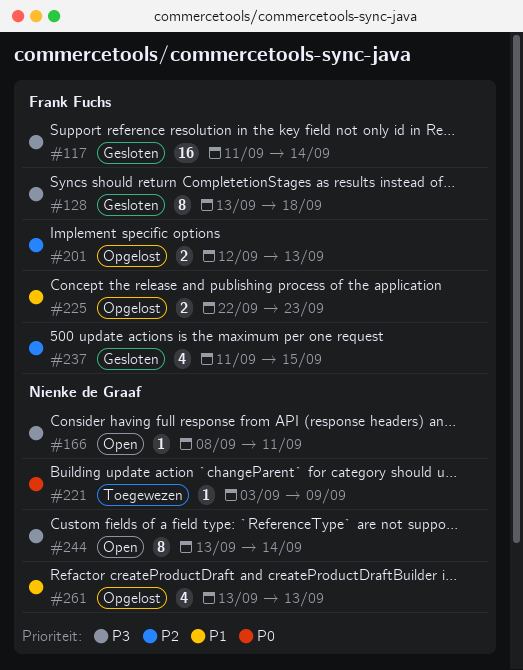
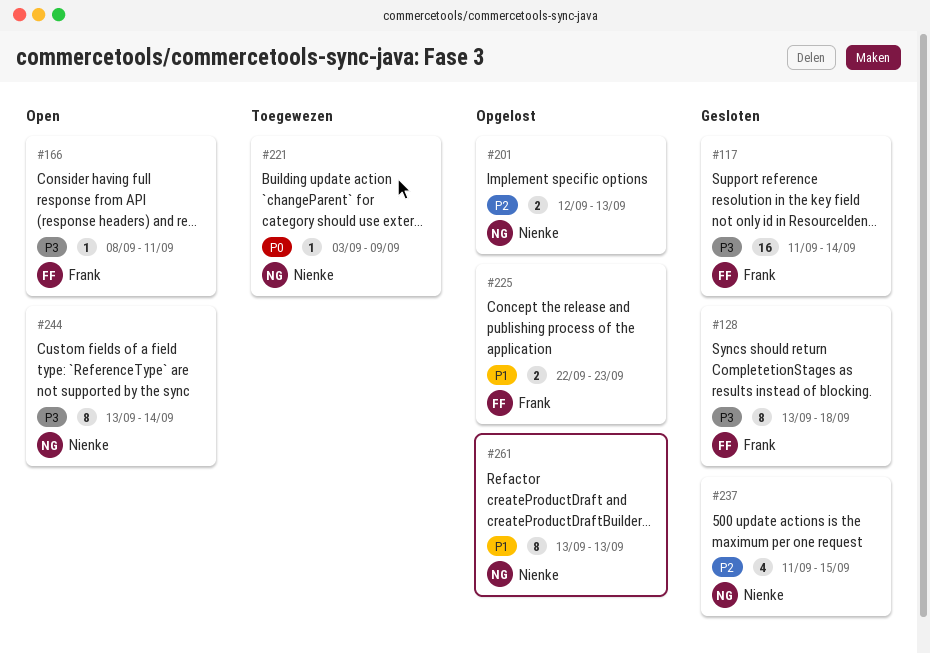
#166, owner: Nienke de Graaf -> Frank Fuchs
#201, owner: Frank Fuchs -> Nienke de Graaf
#237, owner: Frank Fuchs -> Nienke de Graaf
#261, estimate: 4 -> 8

